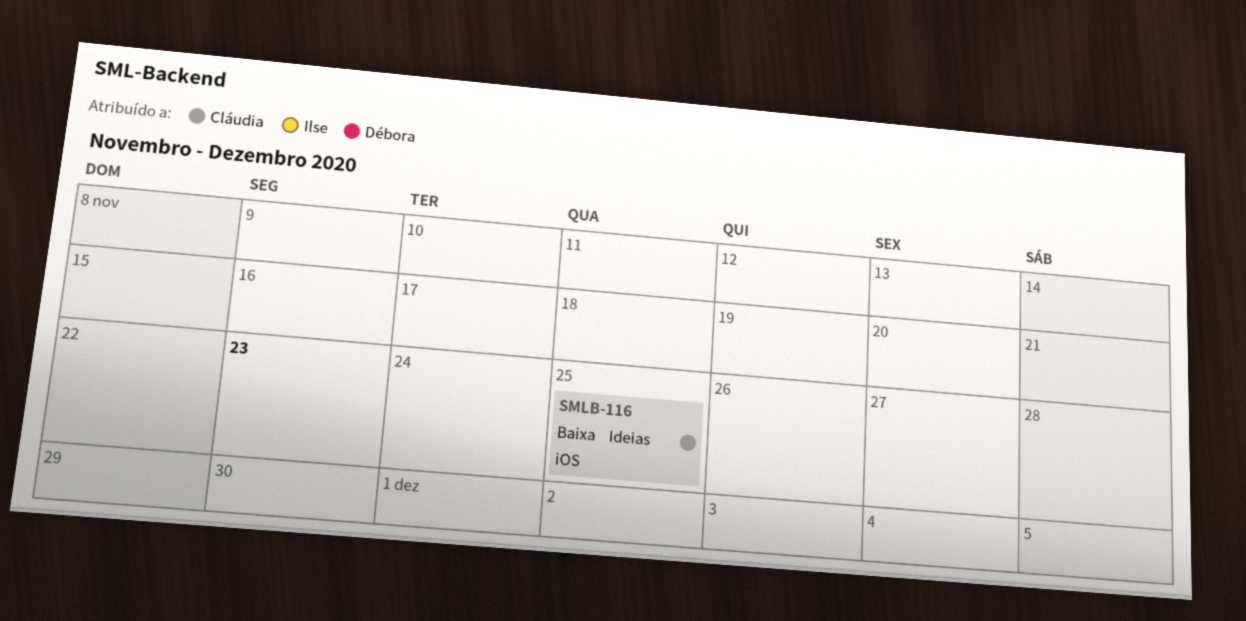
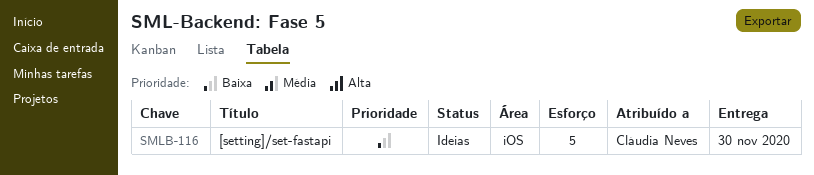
SMLB-116, due: Nov 25 -> Nov 30

